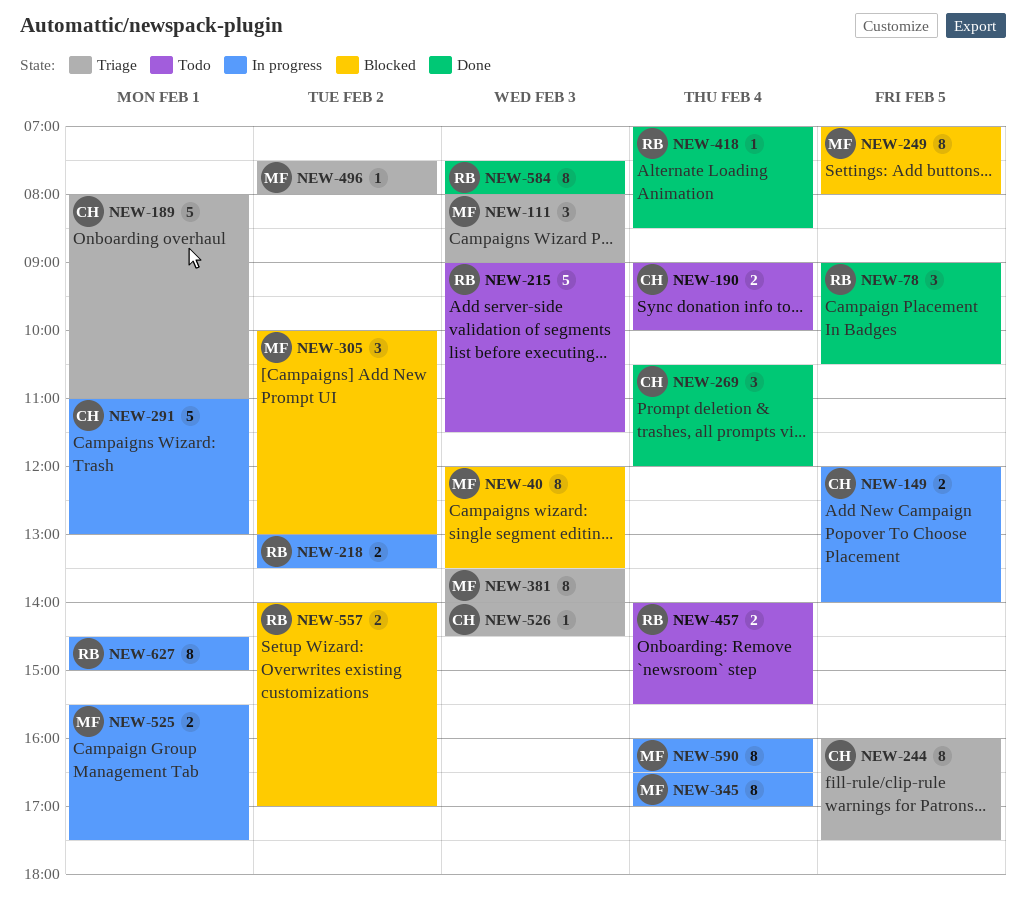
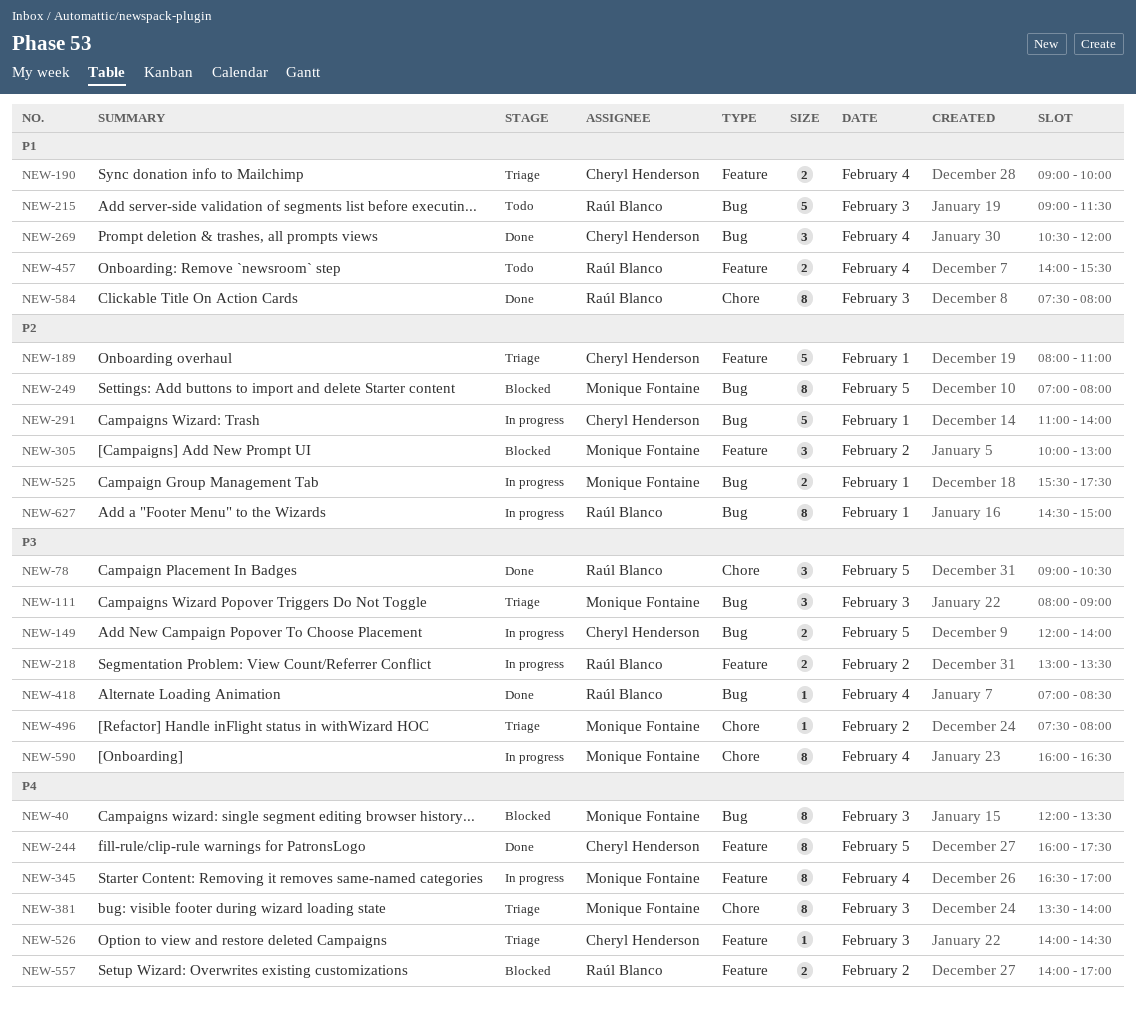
NEW-190, status: Todo -> Triage
NEW-244, status: Triage -> Done
NEW-291, ends: 13:00 -> 14:00

